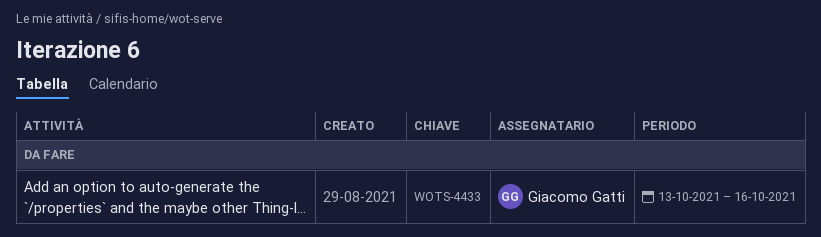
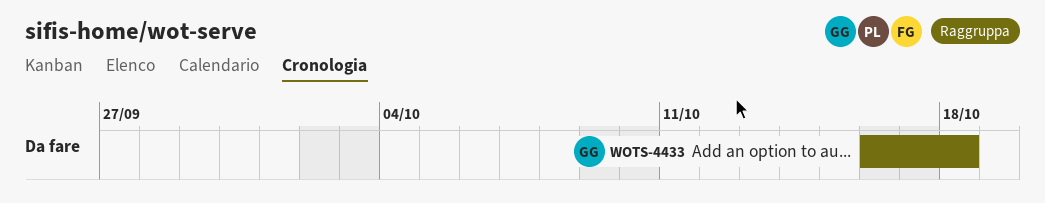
WOTS-4433, start: Oct 13 -> Oct 16
WOTS-4433, due: Oct 16 -> Oct 18

